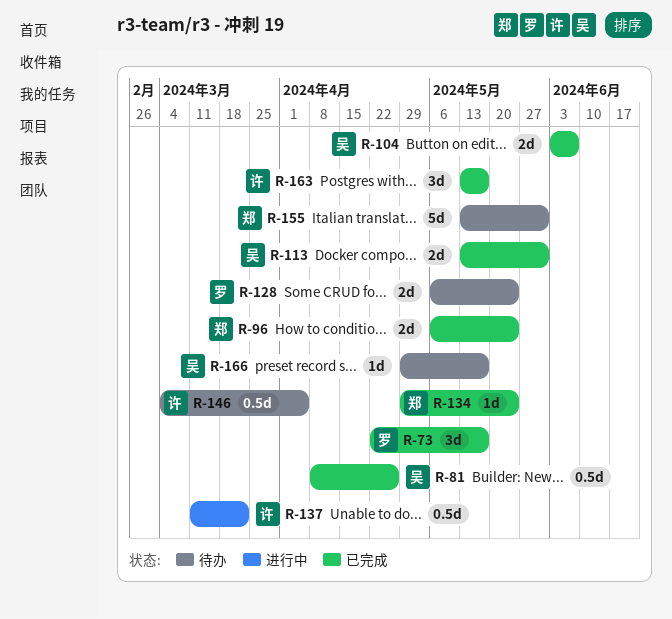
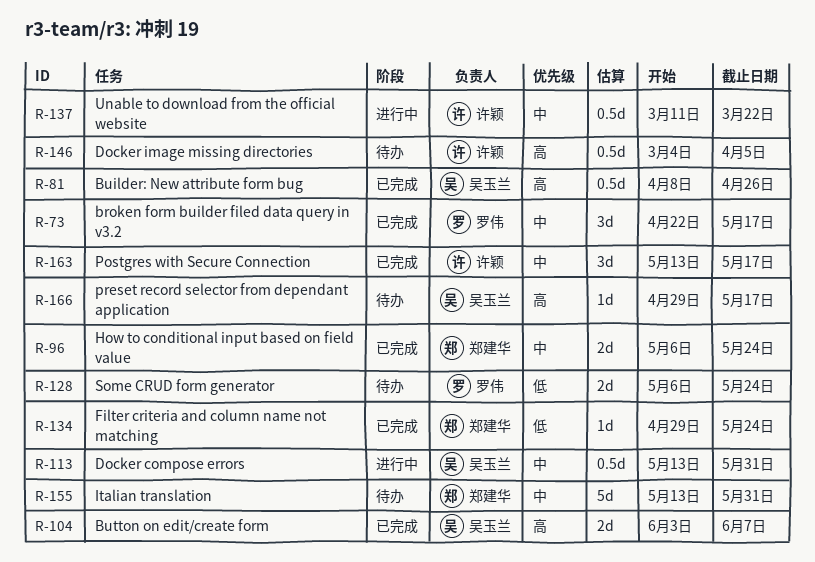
R-113, status: 已完成 -> 进行中
R-113, estimate: 2d -> 0.5d

